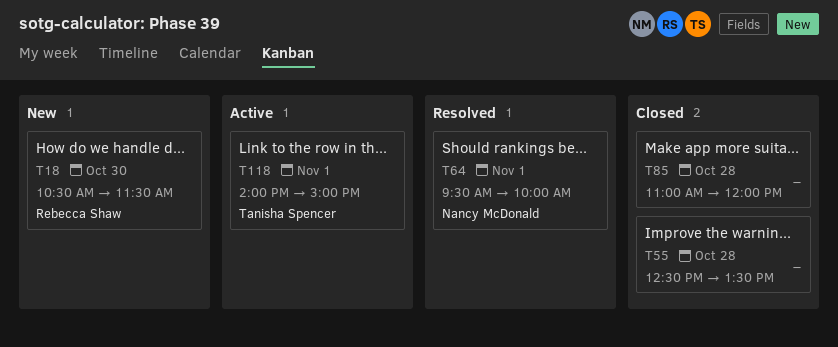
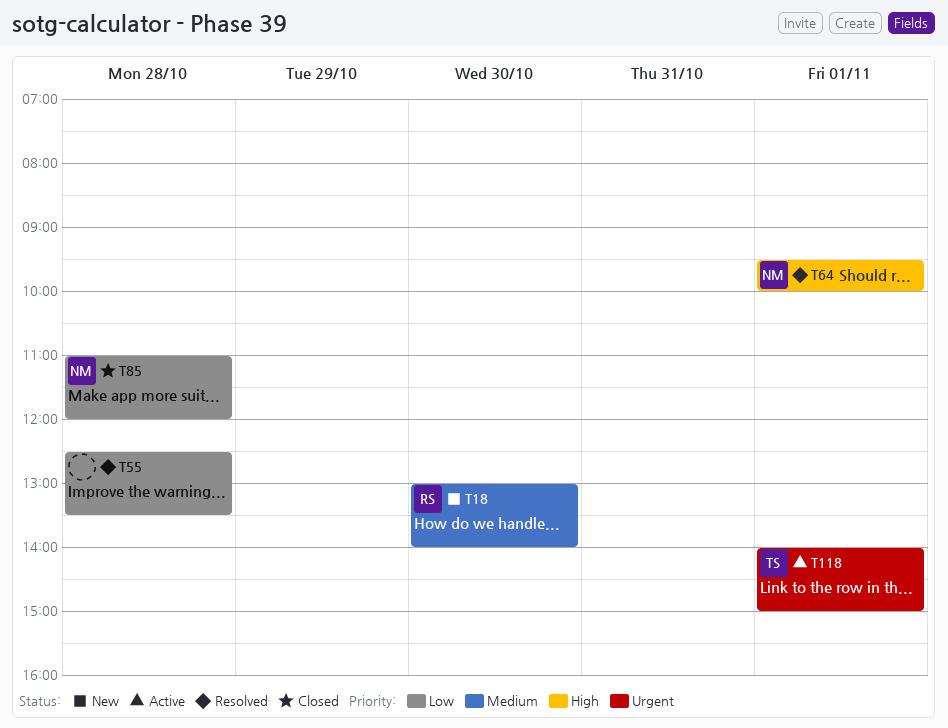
T18, begins: 10:30 -> 13:00
T18, ends: 11:30 -> 14:00
T55, status: Closed -> Resolved
T85, owner: none -> Nancy McDonald

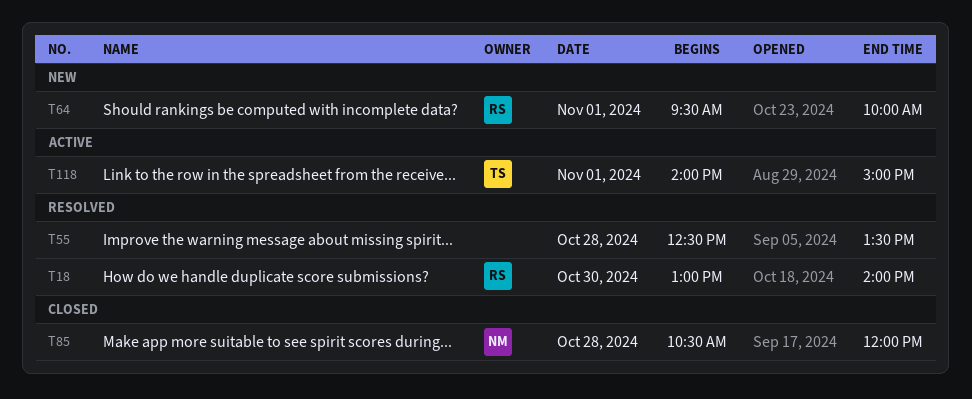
T18, status: New -> Resolved
T64, status: Resolved -> New
T64, owner: NM -> RS
T85, begins: 11:00 -> 10:30

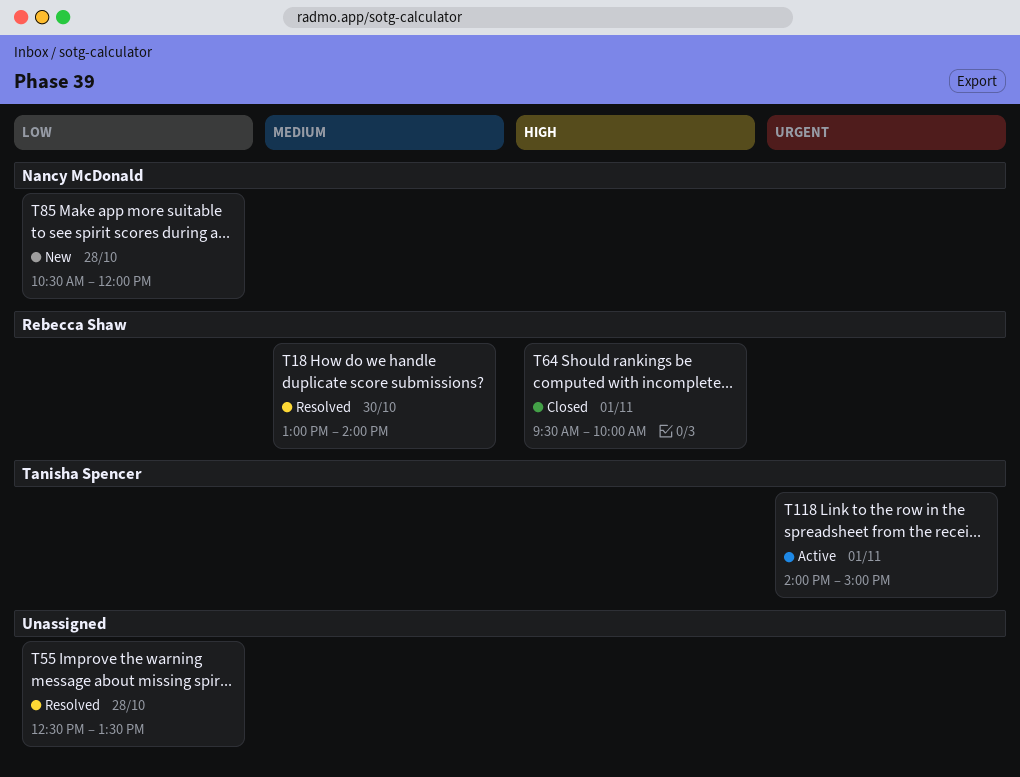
T64, status: New -> Closed
T85, status: Closed -> New

